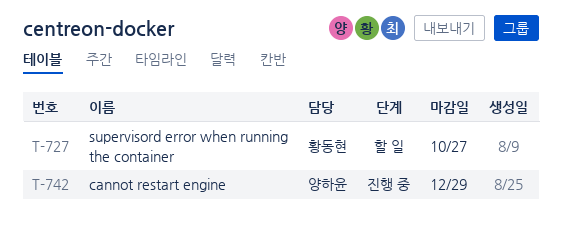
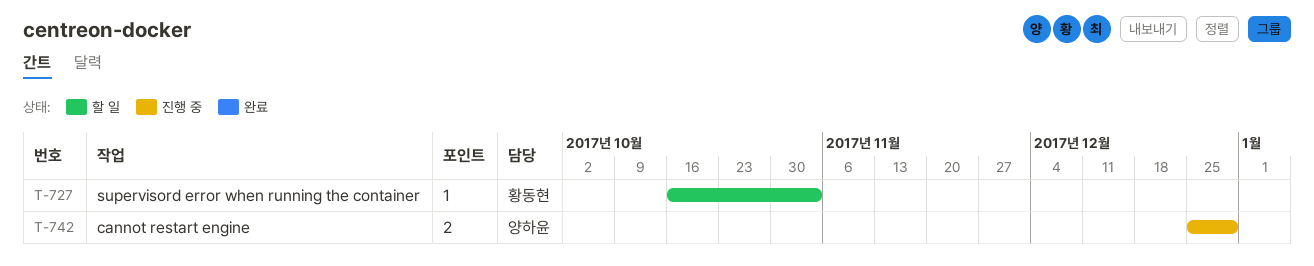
T-727, due: Oct 27 -> Nov 3

